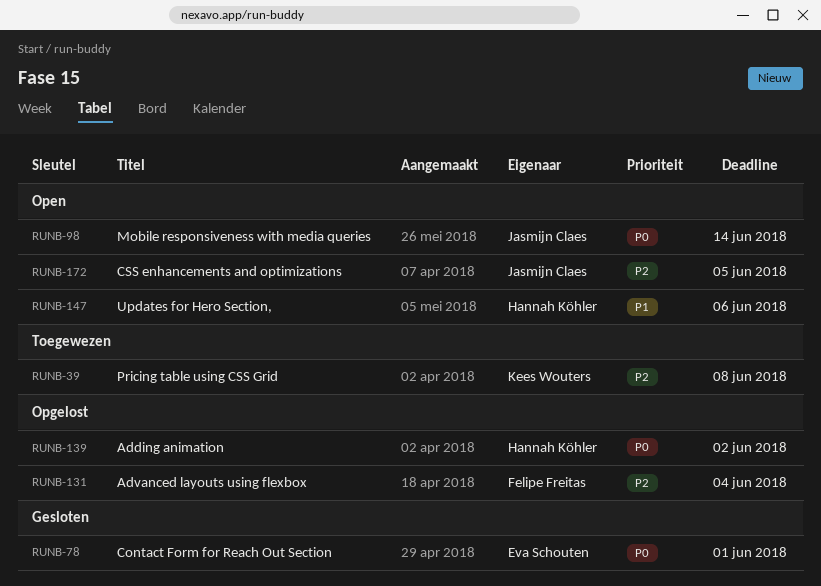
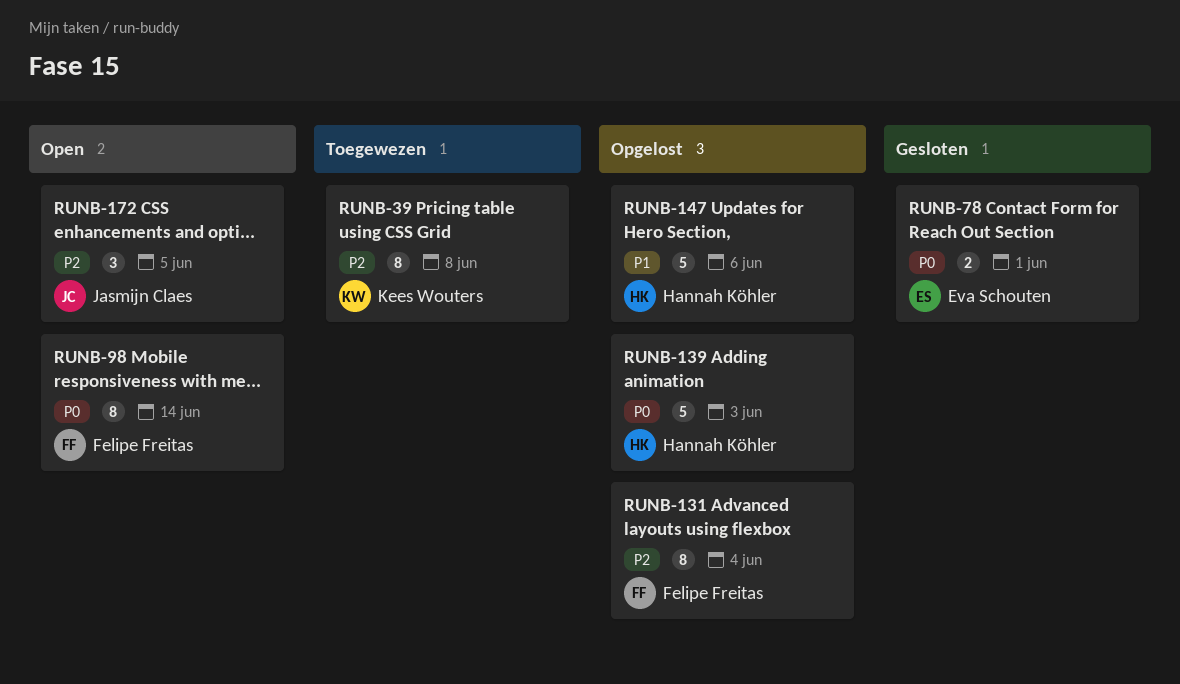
RUNB-98, owner: Jasmijn Claes -> Felipe Freitas
RUNB-139, due: Jun 2 -> Jun 3
RUNB-147, status: Open -> Opgelost

